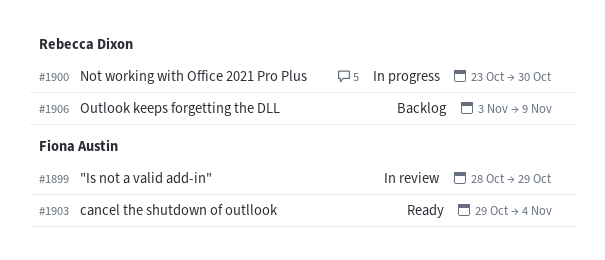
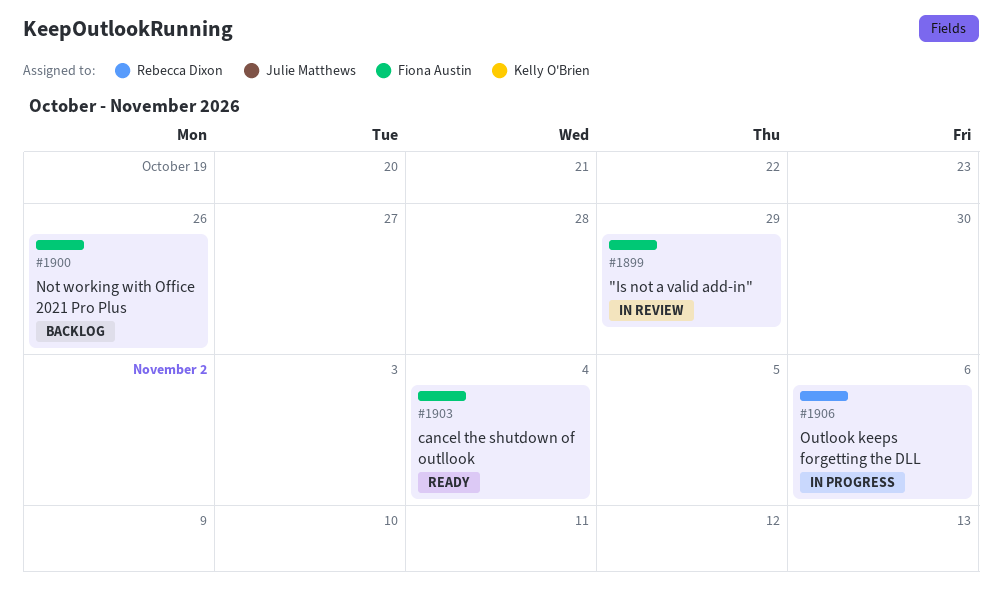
#1900, status: In progress -> Backlog
#1900, owner: Rebecca Dixon -> Fiona Austin
#1900, due: Oct 30 -> Oct 26
#1906, status: Backlog -> In progress
#1906, due: Nov 9 -> Nov 6

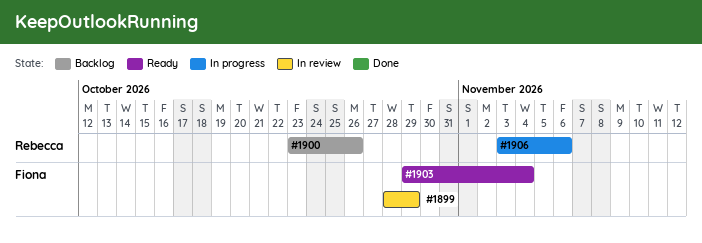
#1900, owner: Fiona Austin -> Rebecca Dixon

